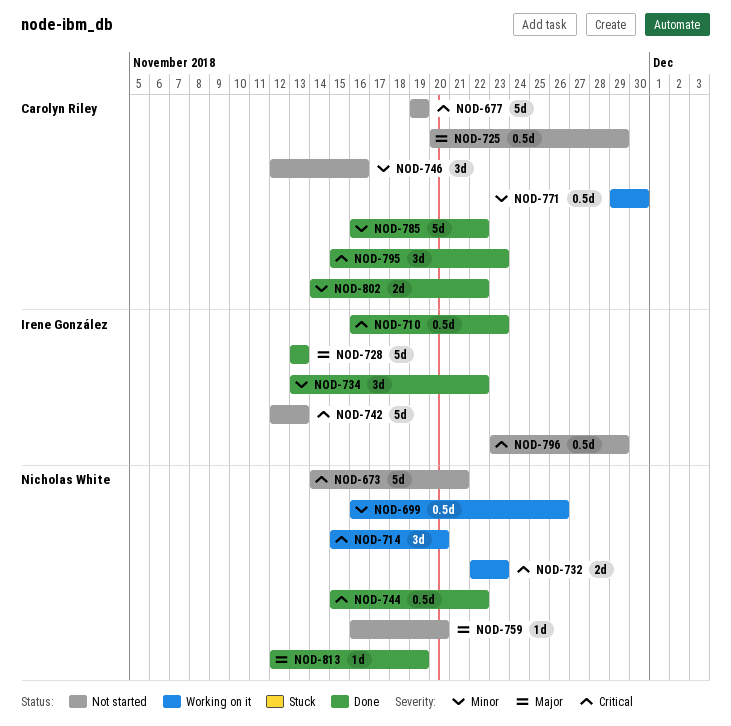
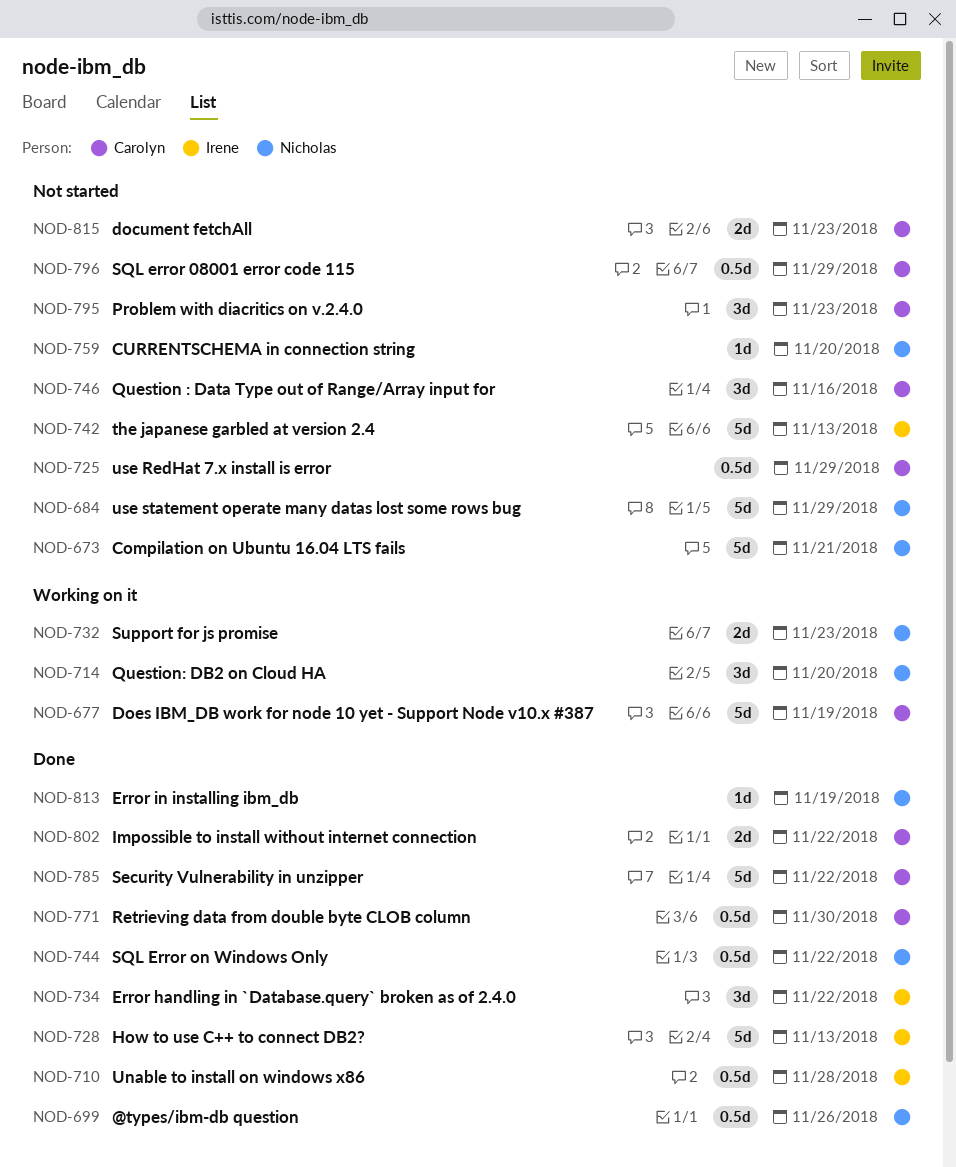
NOD-677, status: Not started -> Working on it
NOD-684: none -> present
NOD-699, status: Working on it -> Done
NOD-710, due: Nov 23 -> Nov 28
NOD-771, status: Working on it -> Done
NOD-795, status: Done -> Not started
NOD-796, owner: Irene González -> Carolyn Riley
NOD-815: none -> present

